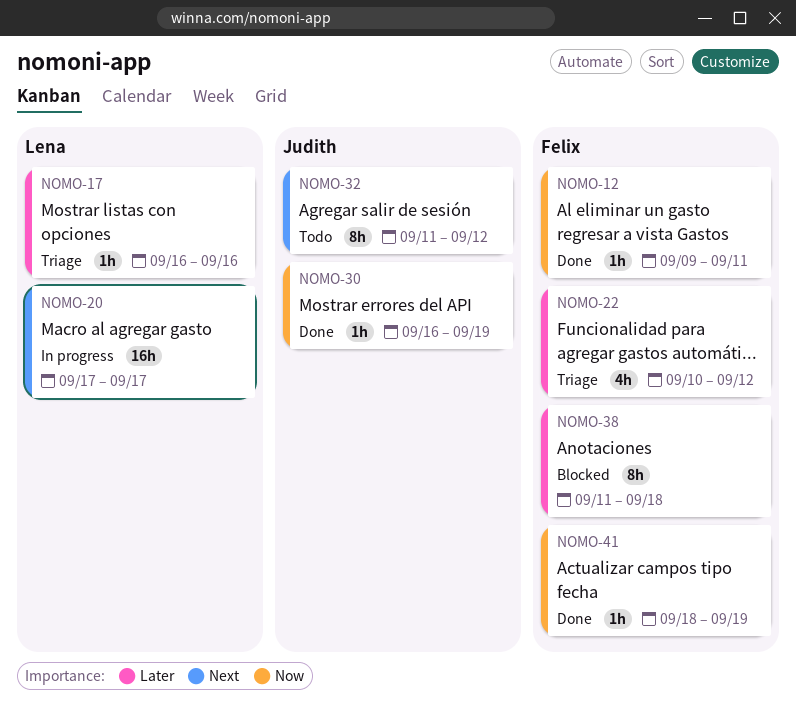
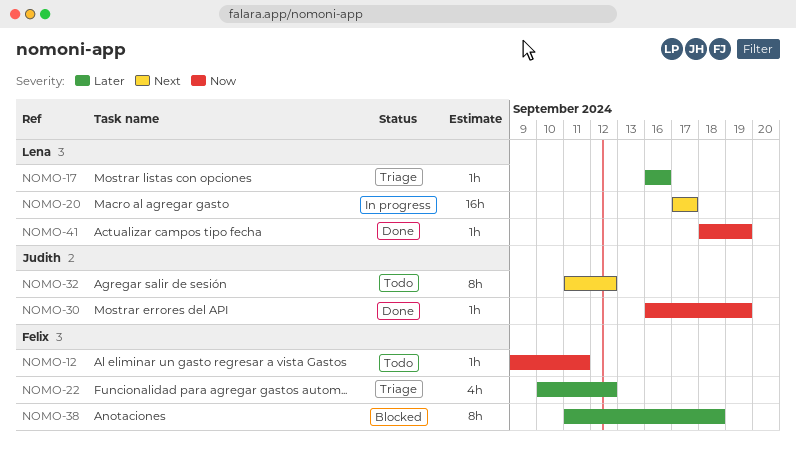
NOMO-12, status: Done -> Todo
NOMO-41, owner: Felix -> Lena

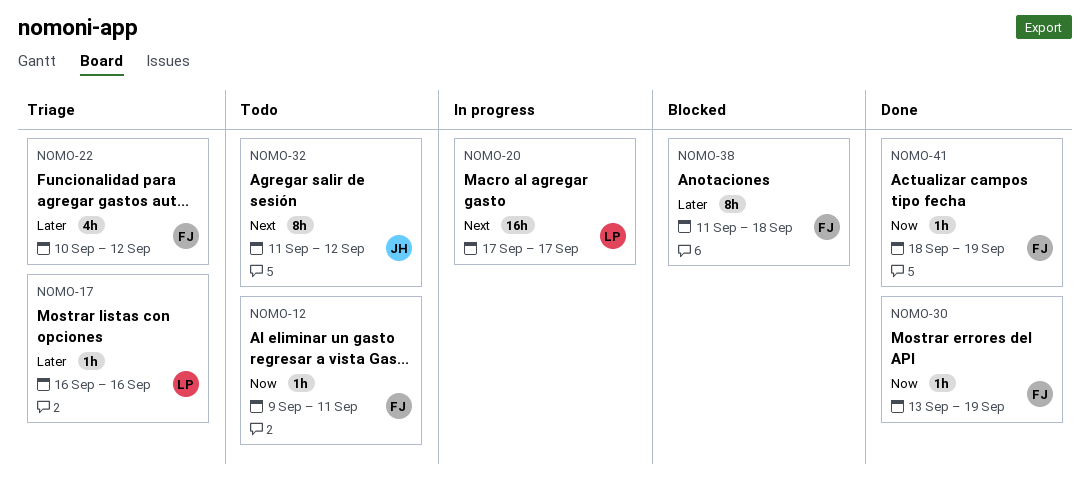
NOMO-30, owner: Judith -> Felix
NOMO-30, start: Sep 16 -> Sep 13
NOMO-41, owner: Lena -> Felix

